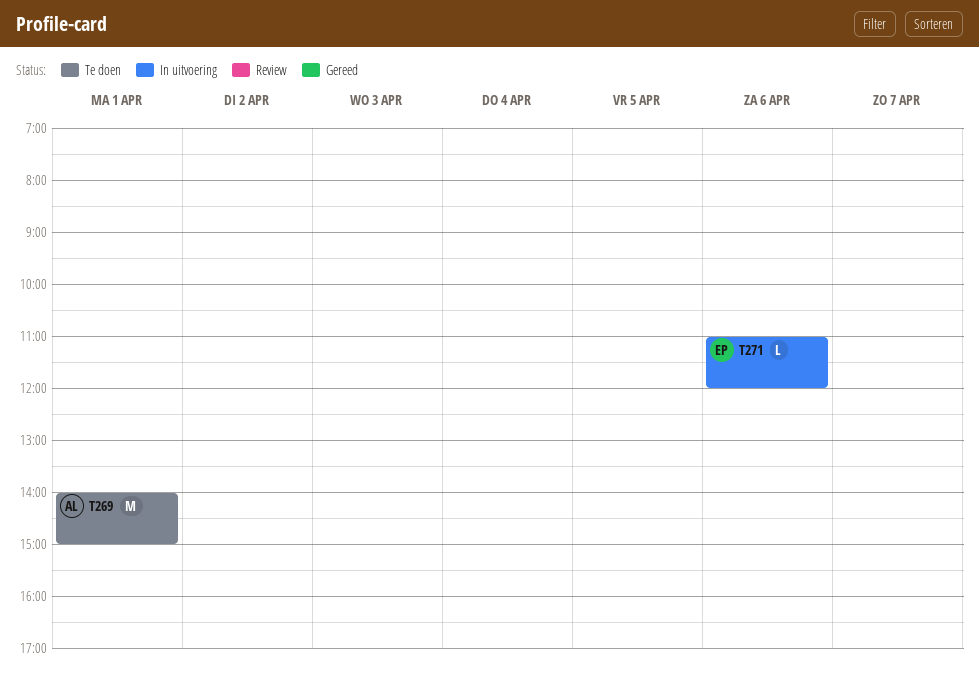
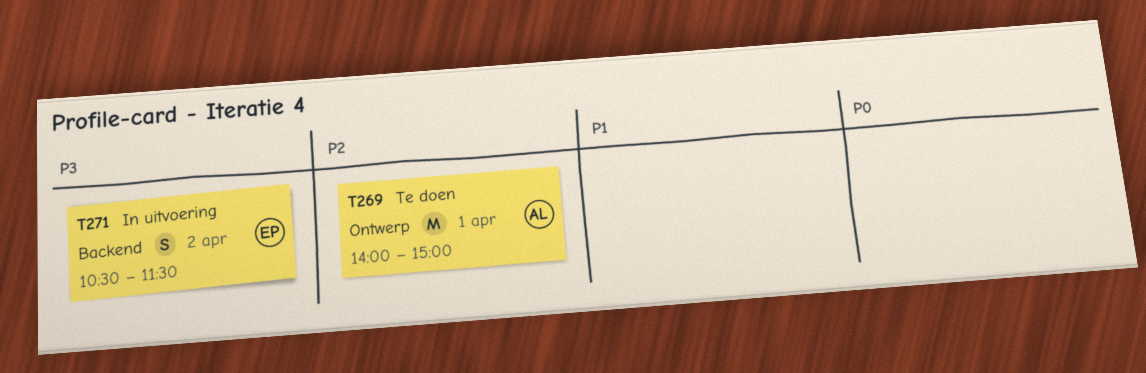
T271, estimate: L -> S
T271, day: Apr 6 -> Apr 2
T271, begins: 11:00 -> 10:30
T271, ends: 12:00 -> 11:30

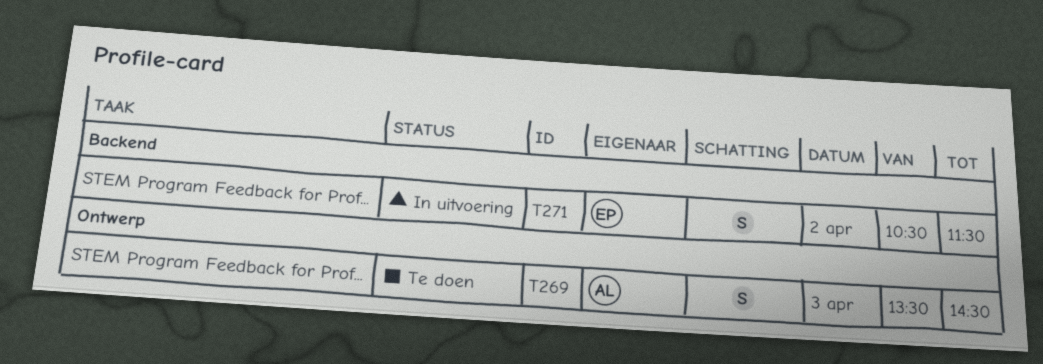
T269, estimate: M -> S
T269, day: Apr 1 -> Apr 3
T269, begins: 14:00 -> 13:30
T269, ends: 15:00 -> 14:30

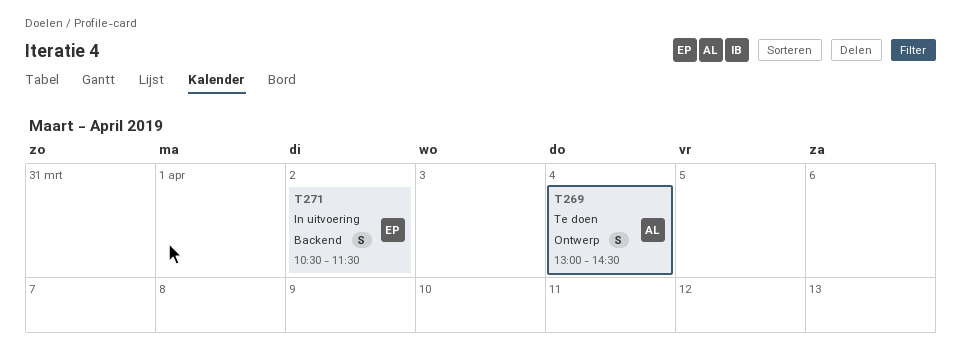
T269, day: Apr 3 -> Apr 4
T269, begins: 13:30 -> 13:00

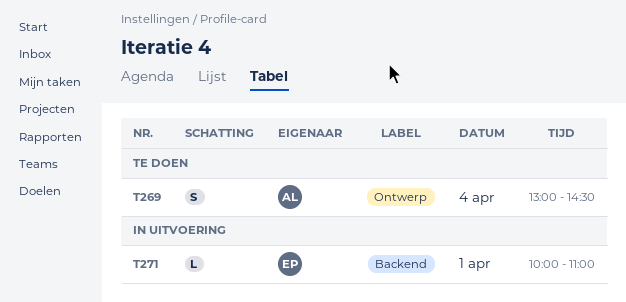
T271, estimate: S -> L
T271, day: Apr 2 -> Apr 1
T271, begins: 10:30 -> 10:00
T271, ends: 11:30 -> 11:00

